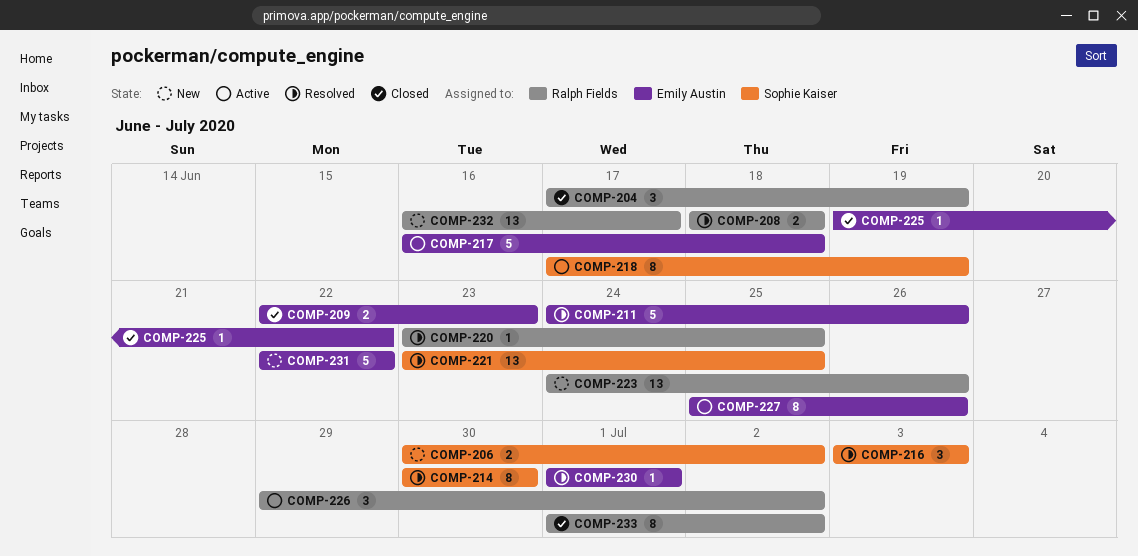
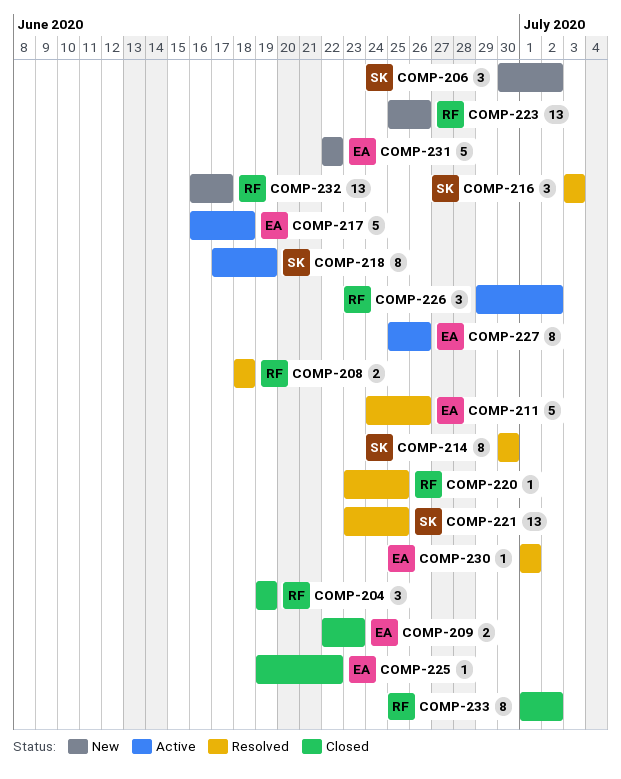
COMP-204, start: Jun 17 -> Jun 19
COMP-206, estimate: 2 -> 3
COMP-223, start: Jun 24 -> Jun 25

